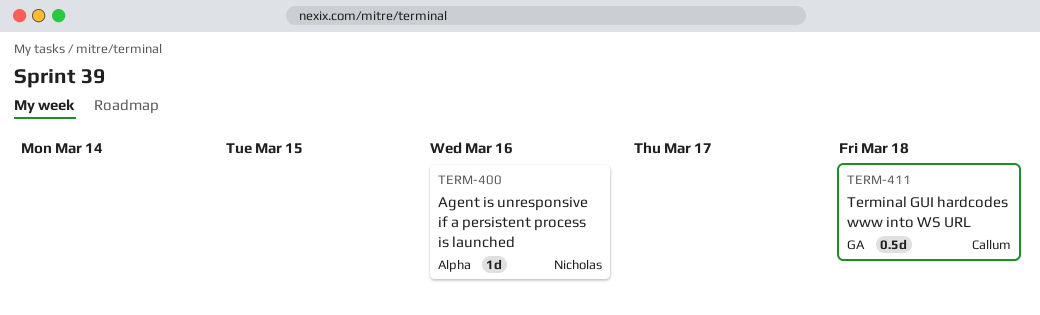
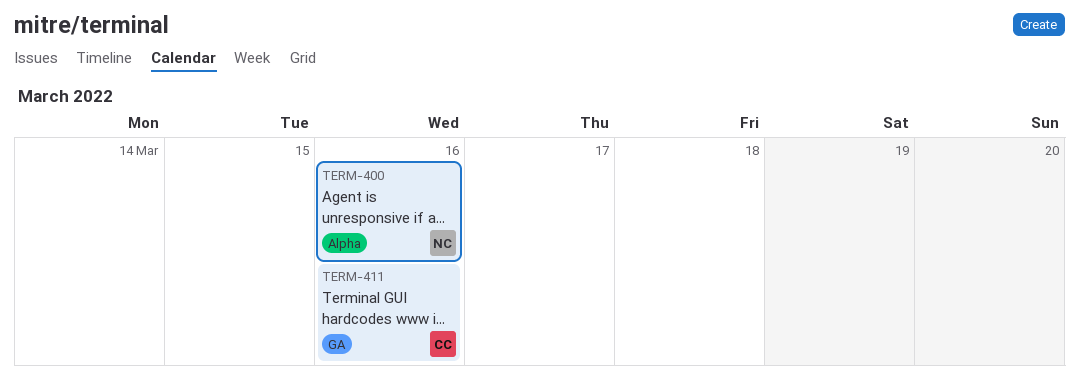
TERM-411, due: Mar 18 -> Mar 16

